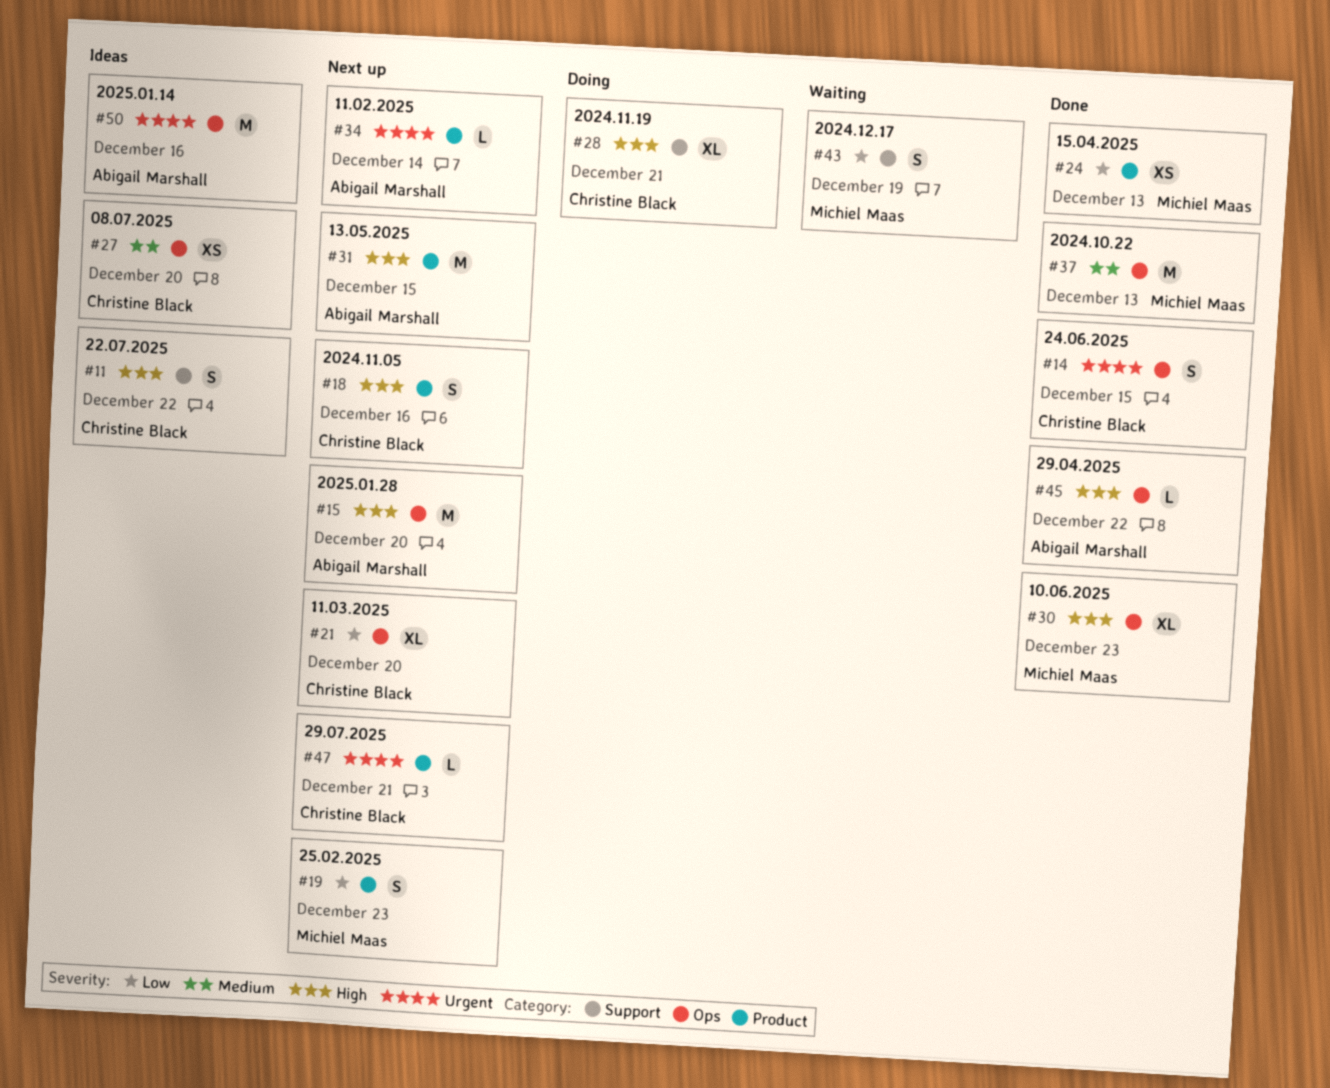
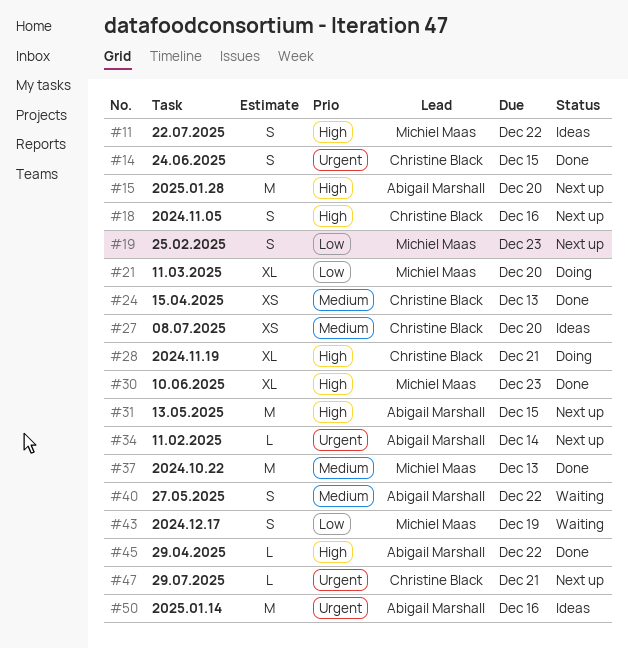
#11, owner: Christine Black -> Michiel Maas
#21, status: Next up -> Doing
#21, owner: Christine Black -> Michiel Maas
#24, owner: Michiel Maas -> Christine Black
#24, priority: Low -> Medium
#40: none -> present

